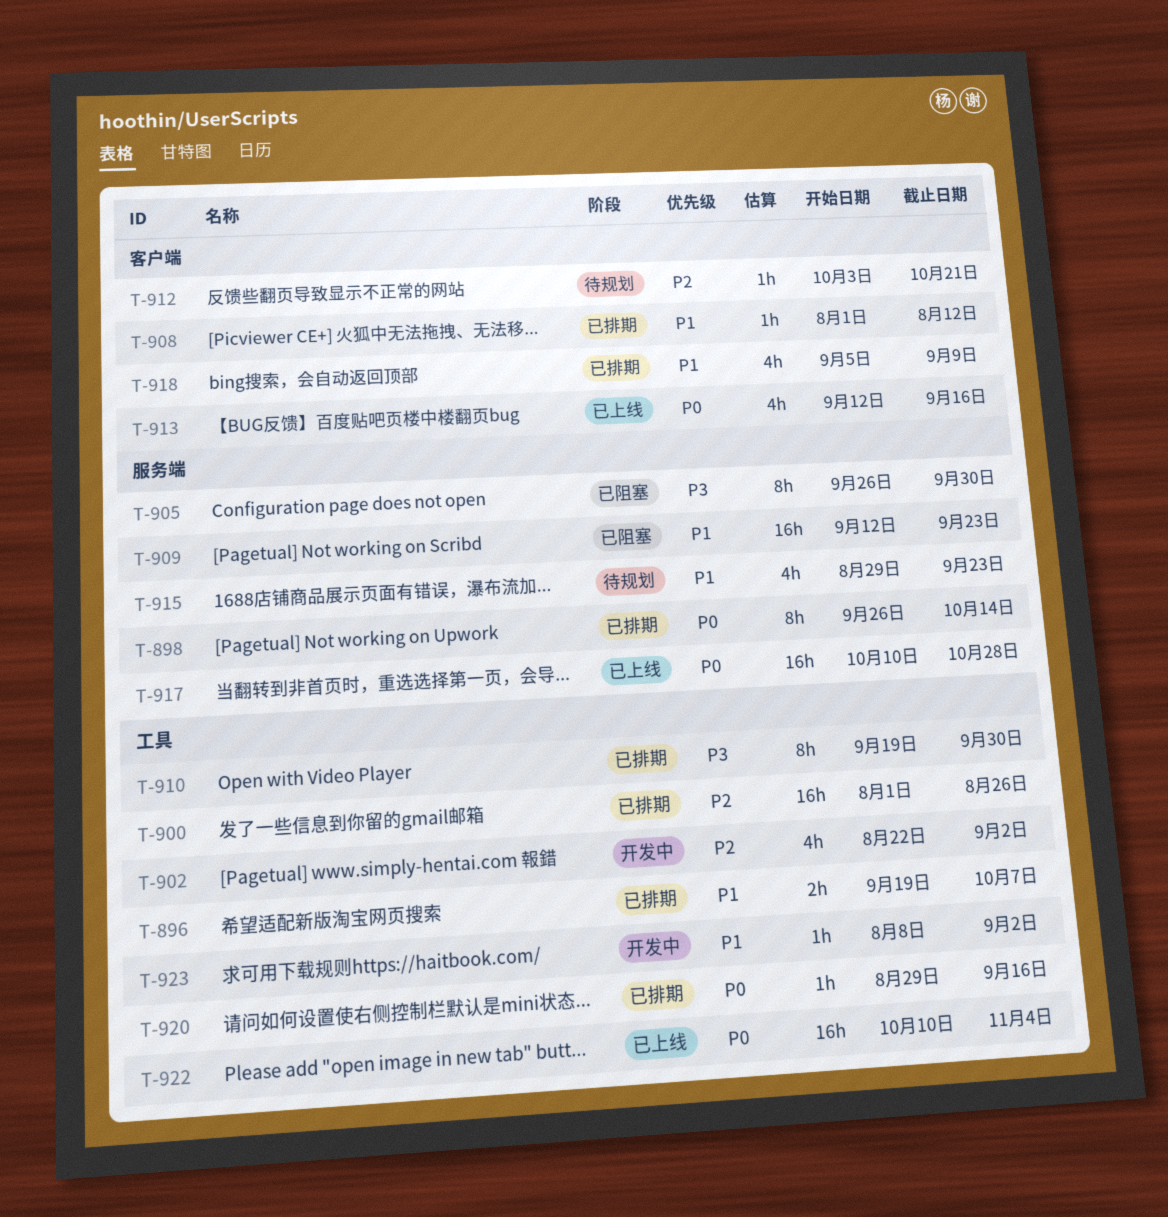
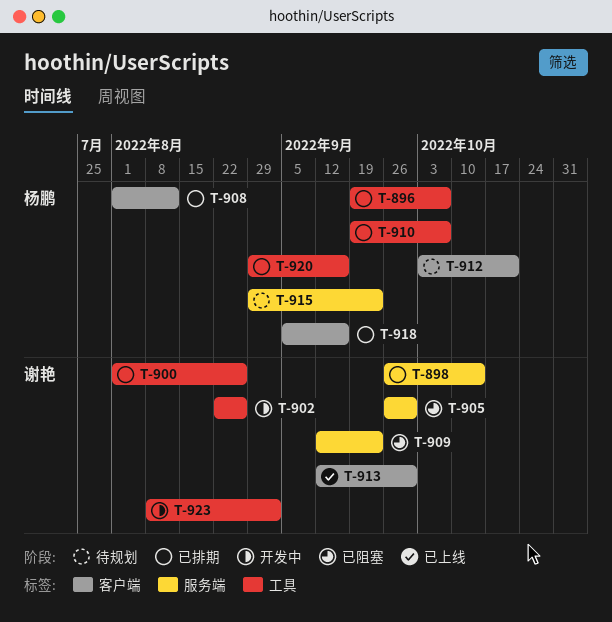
T-902, due: Sep 2 -> Aug 26
T-910, due: Sep 30 -> Oct 7
T-913, due: Sep 16 -> Sep 30
T-917: present -> none
T-918, due: Sep 9 -> Sep 16
T-922: present -> none

